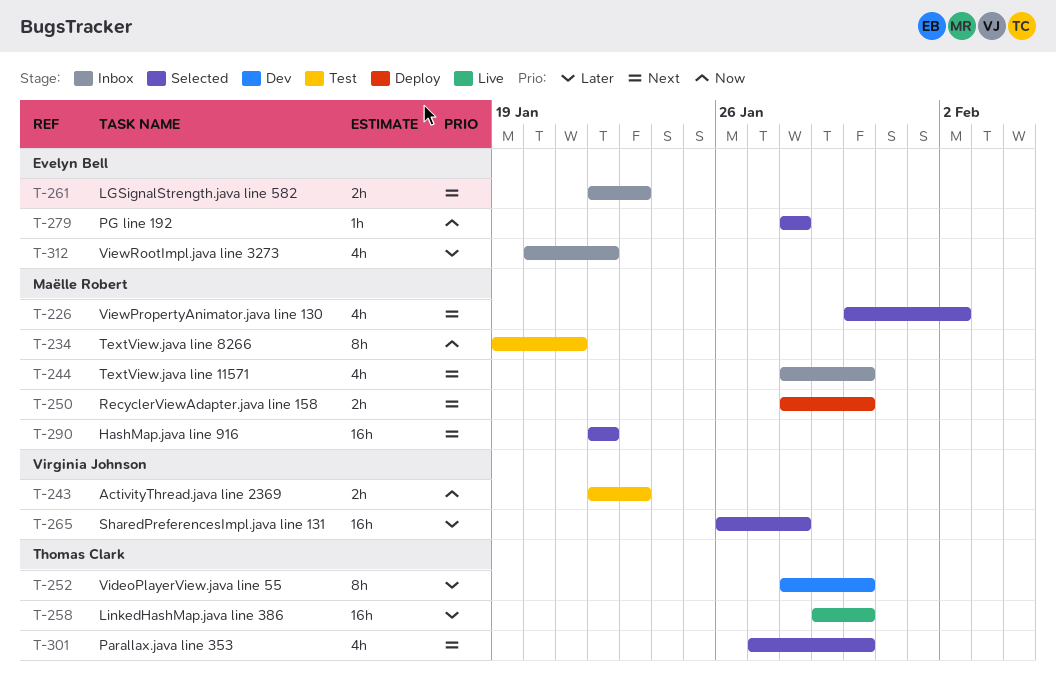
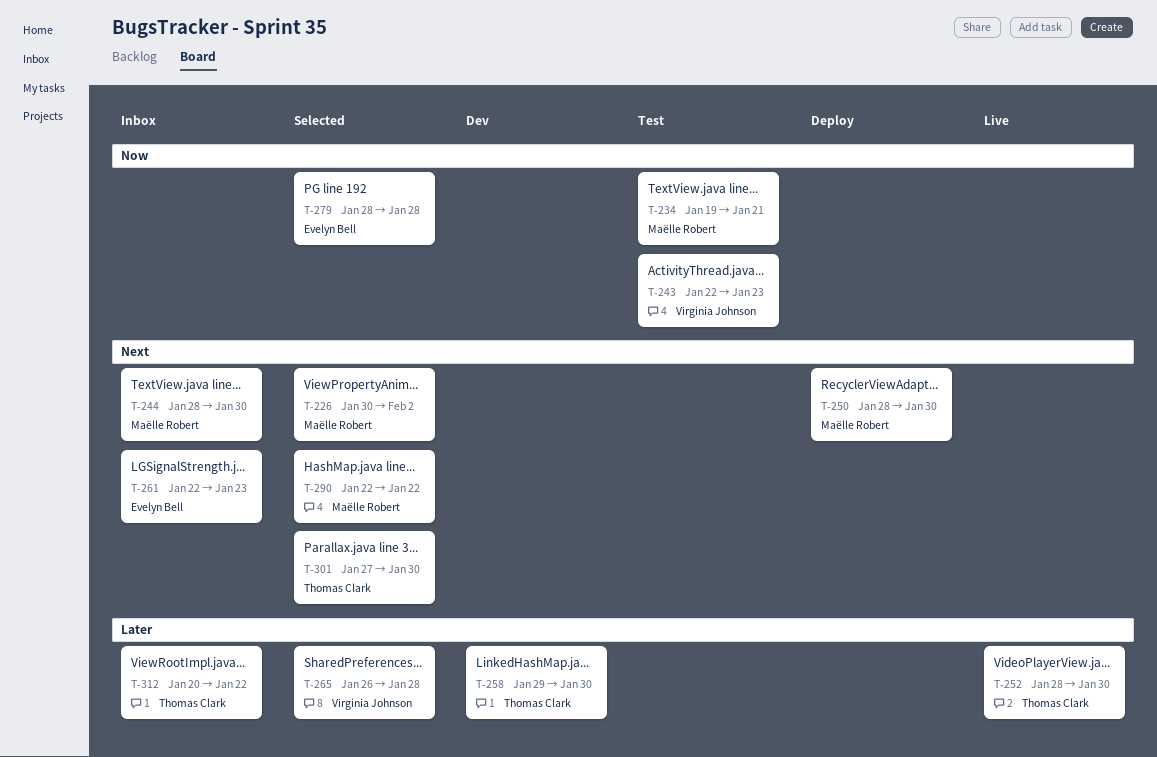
T-252, status: Dev -> Live
T-258, status: Live -> Dev
T-312, owner: Evelyn Bell -> Thomas Clark

